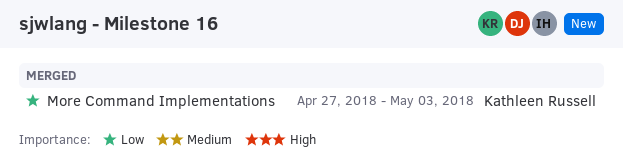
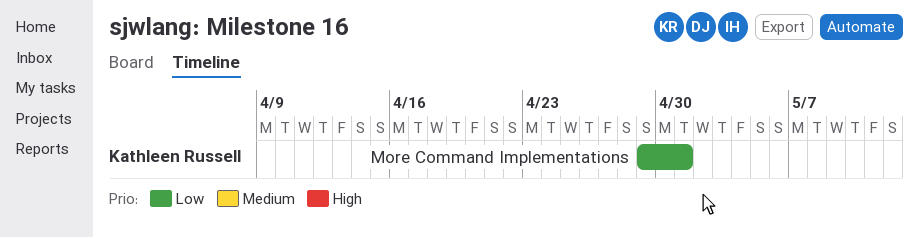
More Command Implementations, start: Apr 27 -> Apr 29
More Command Implementations, due: May 3 -> May 1

